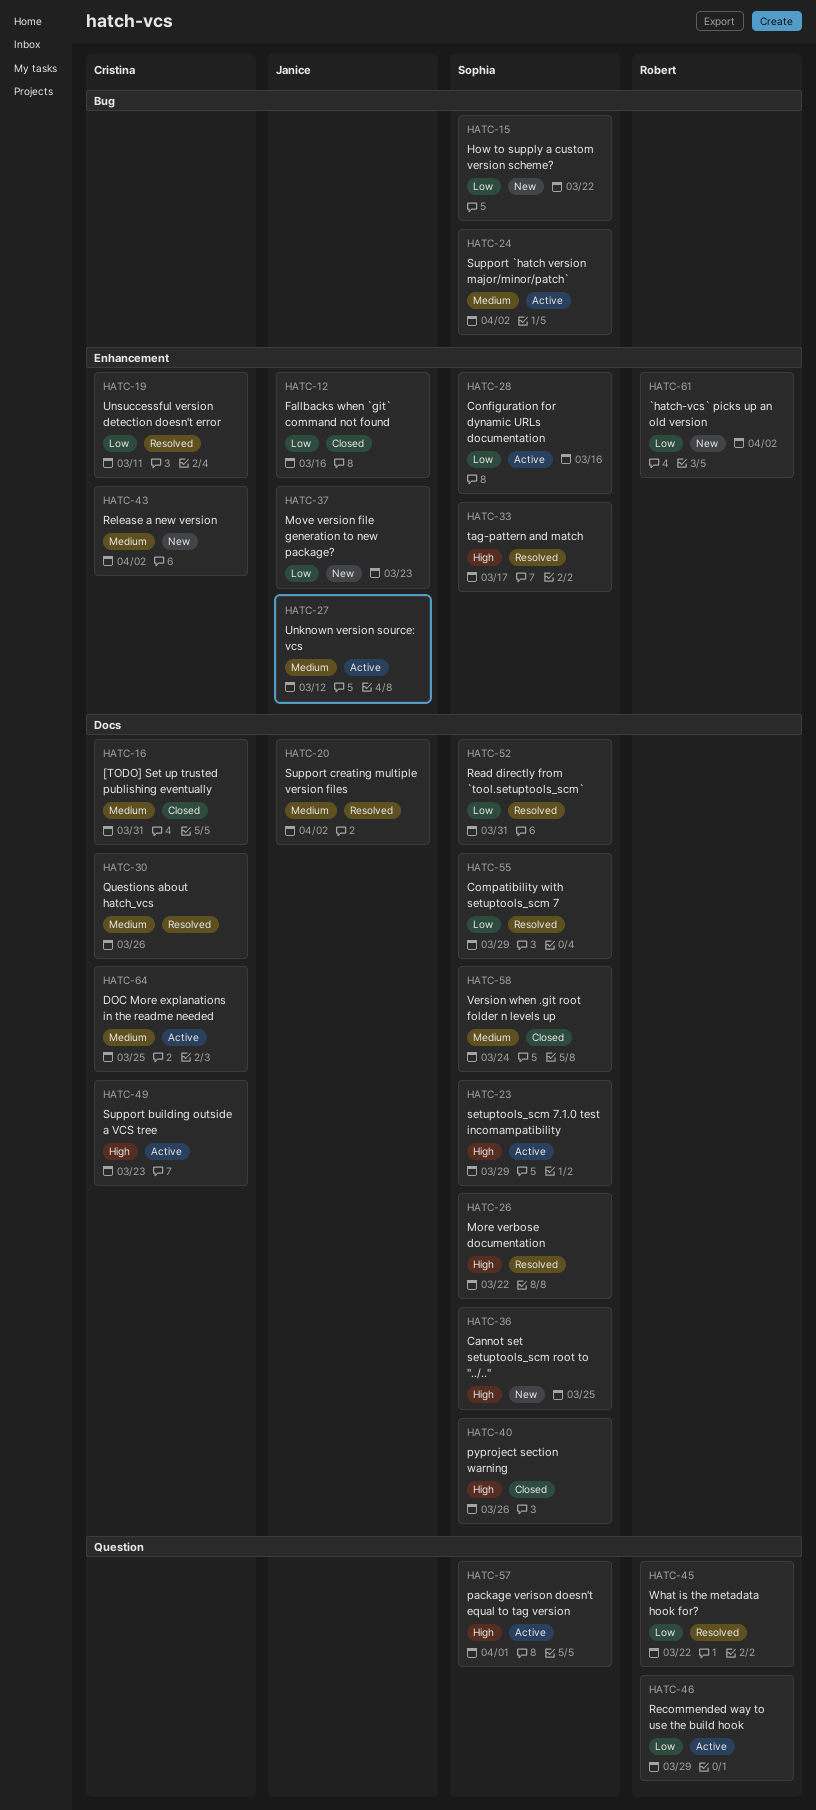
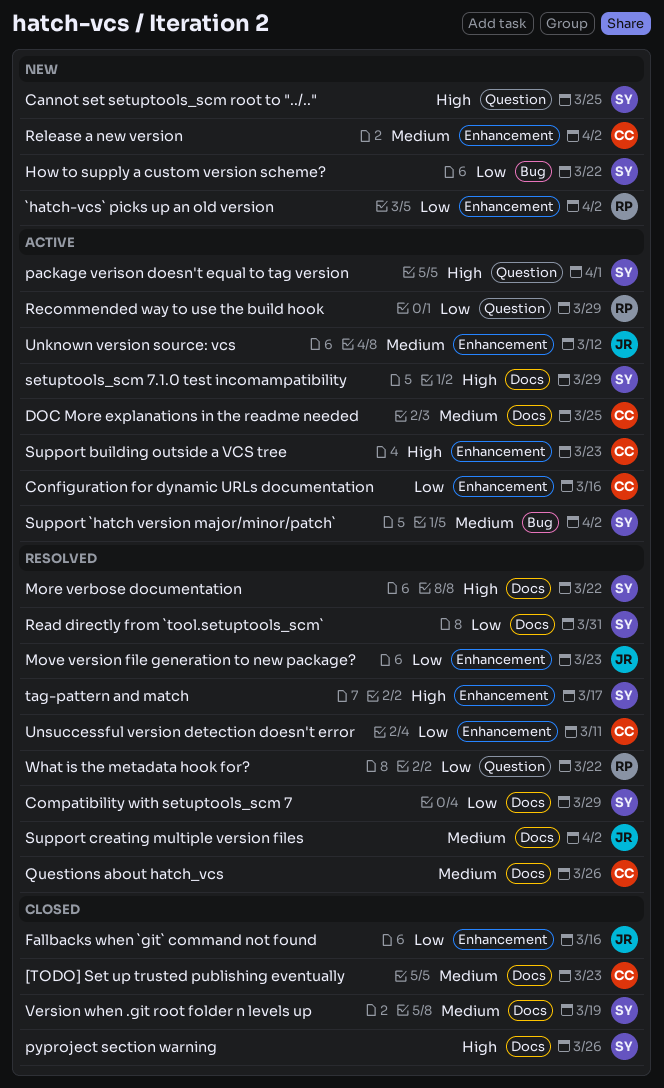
[TODO] Set up trusted publishing eventually, due: Mar 31 -> Mar 23
Cannot set setuptools_scm root to "../..", label: Docs -> Question
Configuration for dynamic URLs documentation, owner: Sophia -> Cristina
Move version file generation to new package?, status: New -> Resolved
Support building outside a VCS tree, label: Docs -> Enhancement
Version when .git root folder n levels up, due: Mar 24 -> Mar 19

